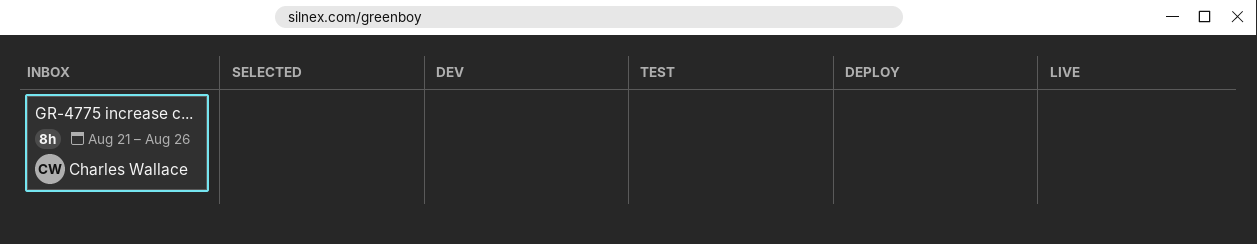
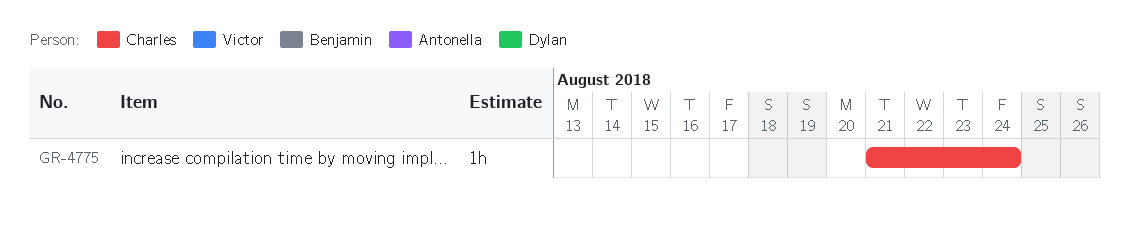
GR-4775, estimate: 8h -> 1h
GR-4775, due: Aug 26 -> Aug 24

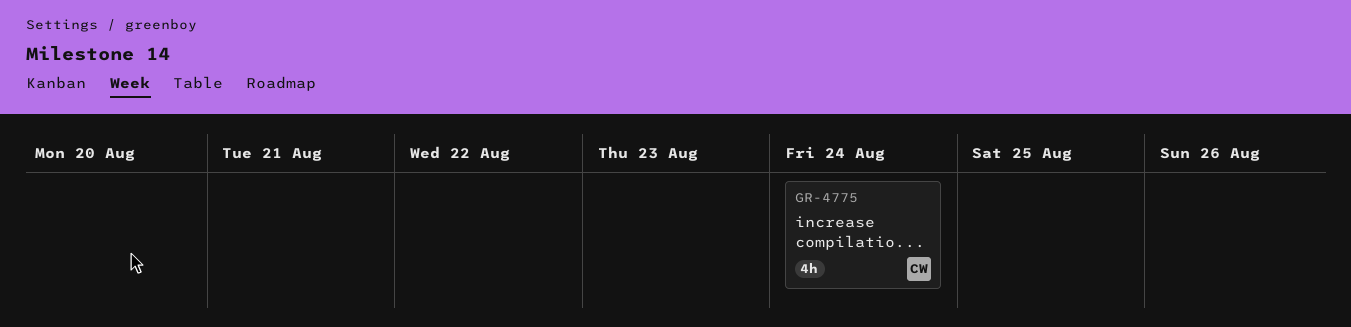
GR-4775, estimate: 1h -> 4h

